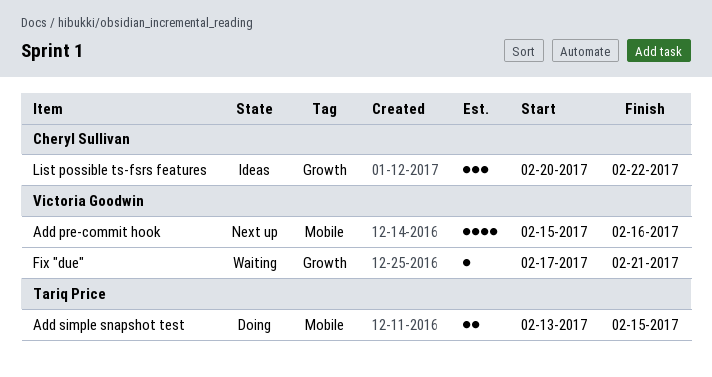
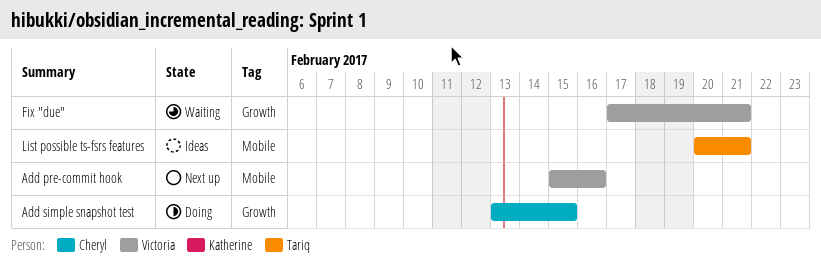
Add simple snapshot test, owner: Tariq Price -> Cheryl Sullivan
Add simple snapshot test, label: Mobile -> Growth
List possible ts-fsrs features, owner: Cheryl Sullivan -> Tariq Price
List possible ts-fsrs features, label: Growth -> Mobile
List possible ts-fsrs features, due: Feb 22 -> Feb 21

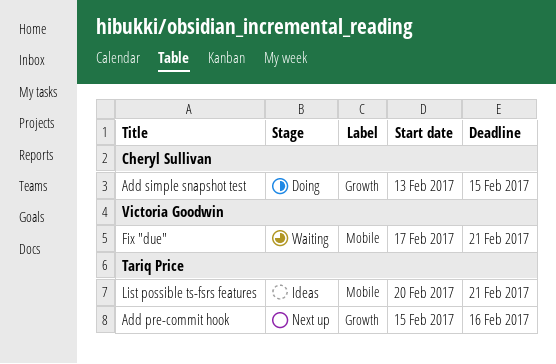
Add pre-commit hook, owner: Victoria Goodwin -> Tariq Price
Add pre-commit hook, label: Mobile -> Growth
Fix "due", label: Growth -> Mobile

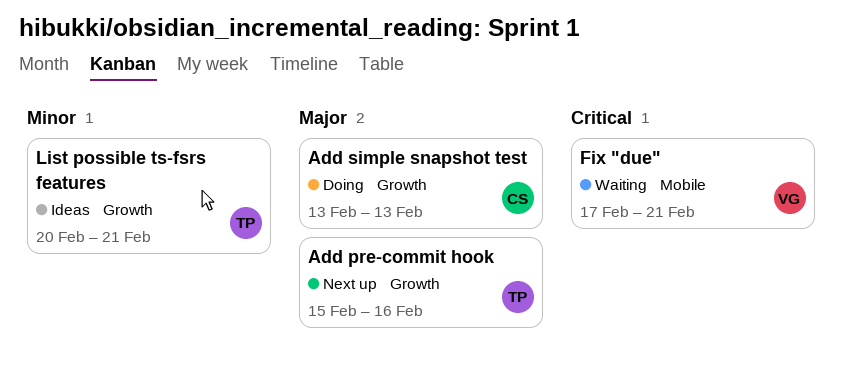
Add simple snapshot test, due: Feb 15 -> Feb 13
List possible ts-fsrs features, label: Mobile -> Growth

